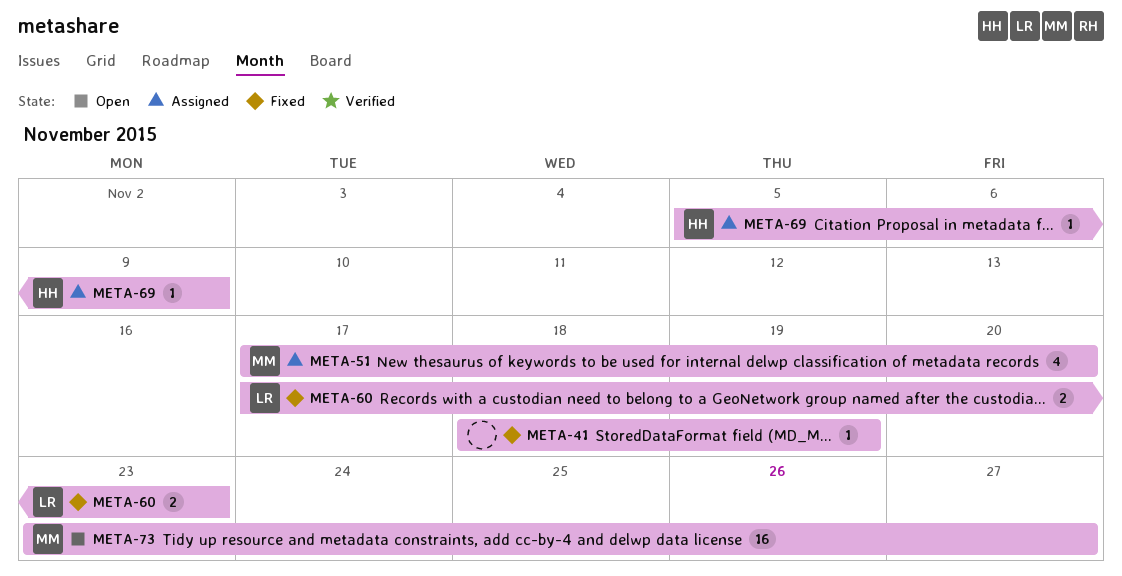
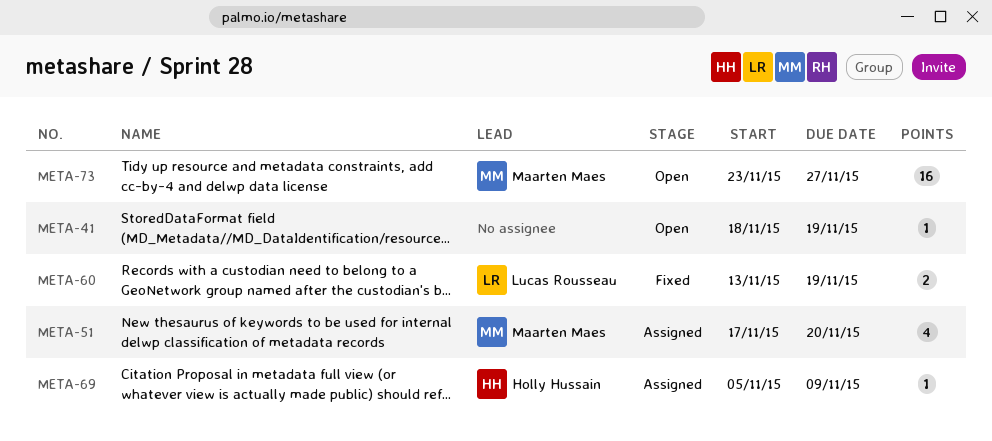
META-41, status: Fixed -> Open
META-60, start: Nov 17 -> Nov 13
META-60, due: Nov 23 -> Nov 19

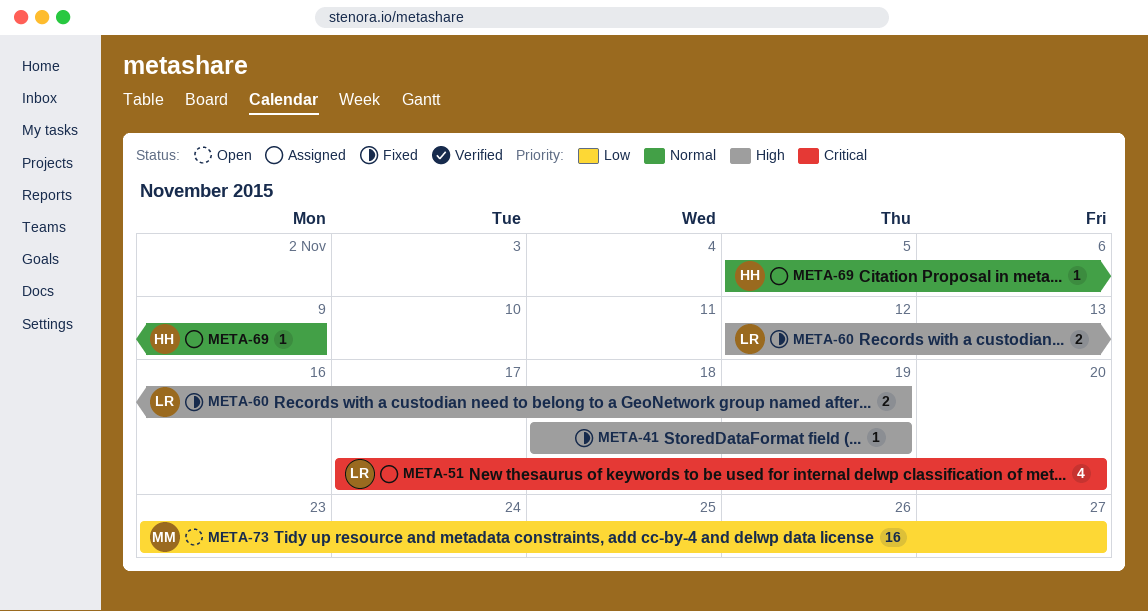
META-41, status: Open -> Fixed
META-51, owner: Maarten Maes -> Lucas Rousseau
META-60, start: Nov 13 -> Nov 12

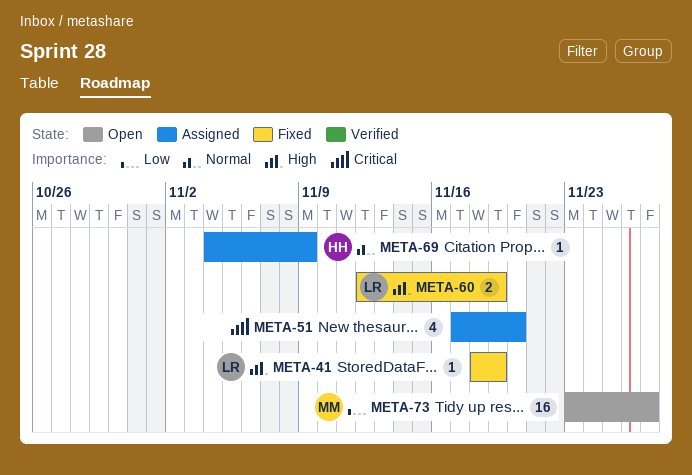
META-41, owner: none -> LR
META-51, owner: LR -> none
META-69, start: Nov 5 -> Nov 4

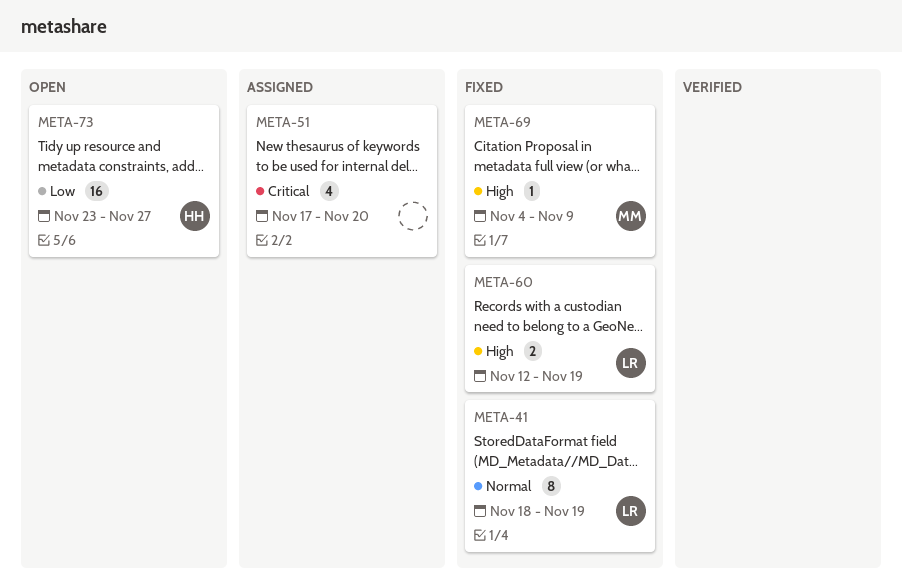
META-41, priority: High -> Normal
META-41, estimate: 1 -> 8
META-69, status: Assigned -> Fixed
META-69, owner: HH -> MM
META-69, priority: Normal -> High
META-73, owner: MM -> HH

